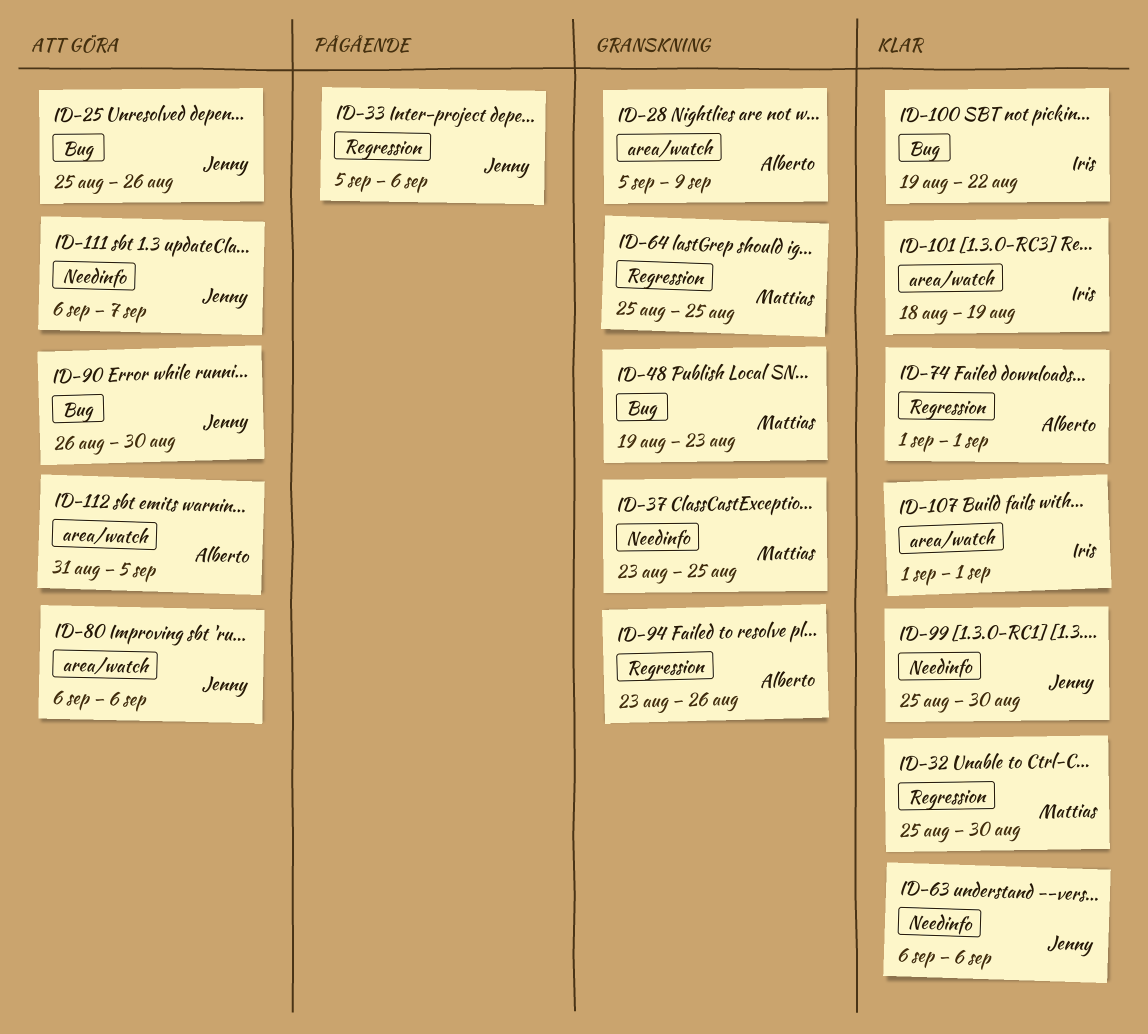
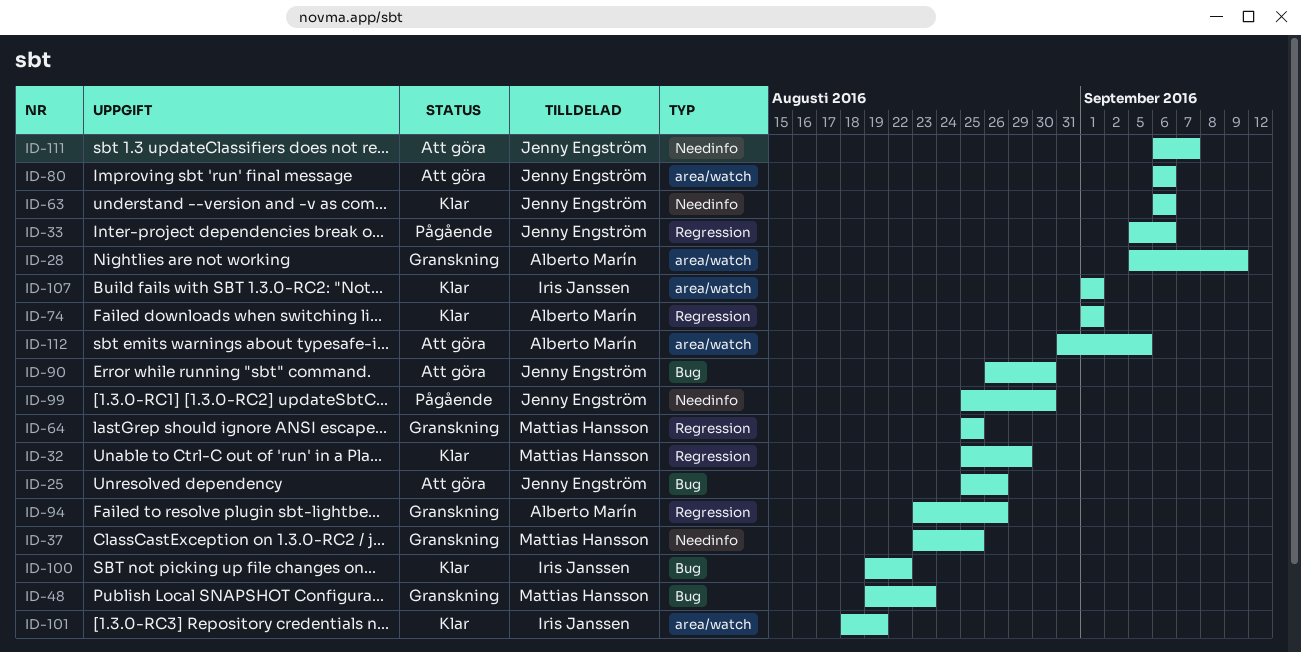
ID-32, due: Aug 30 -> Aug 29
ID-99, status: Klar -> Pågående

